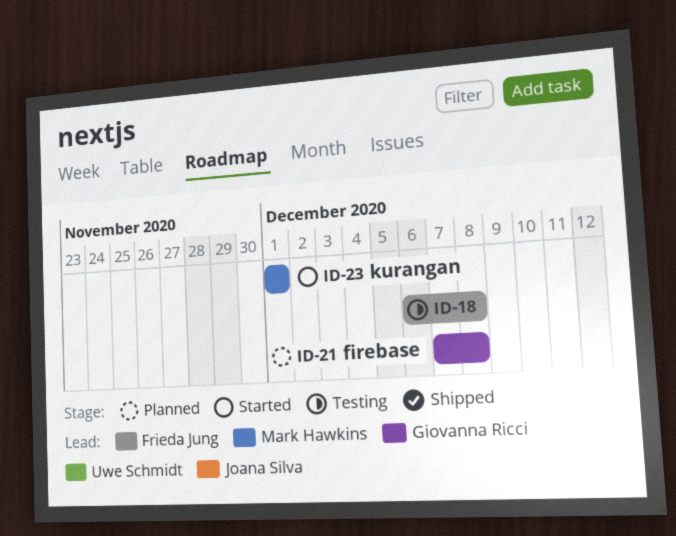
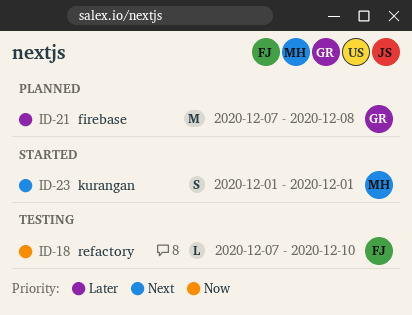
ID-18, start: Dec 6 -> Dec 7
ID-18, due: Dec 8 -> Dec 10

